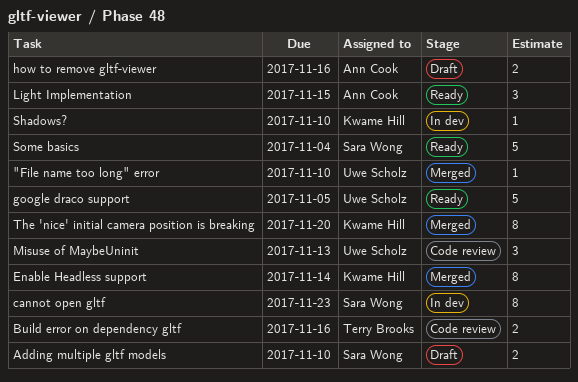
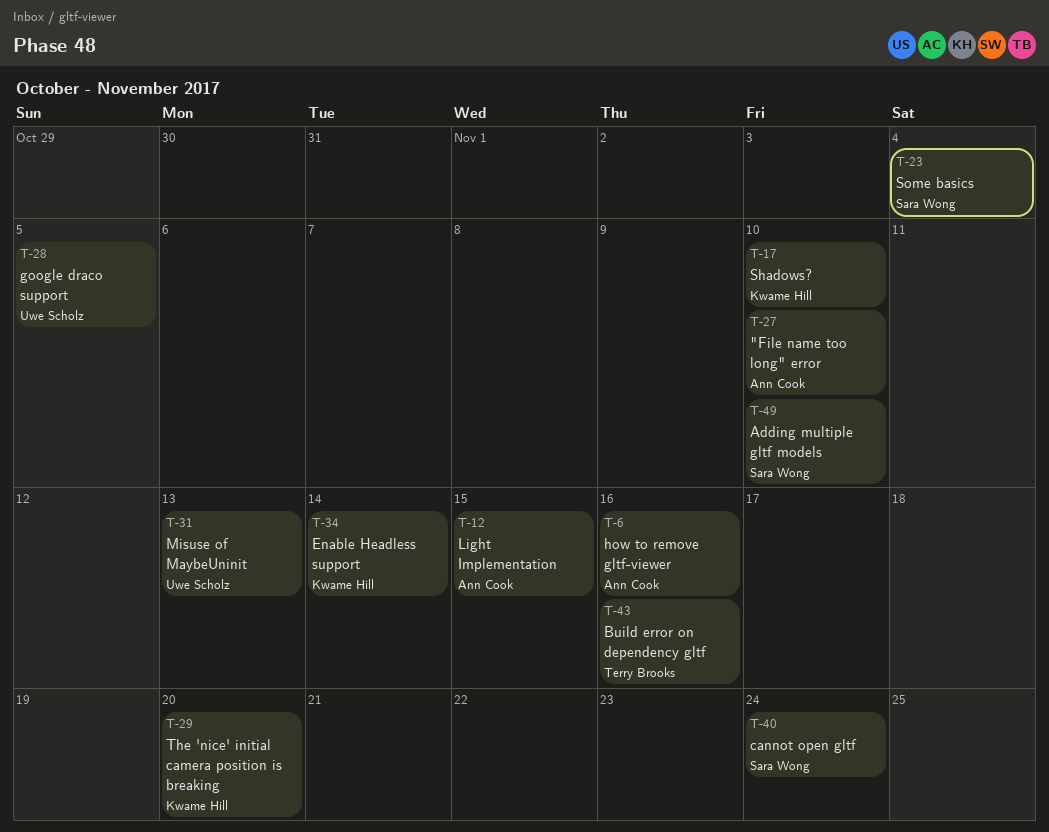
"File name too long" error, owner: Uwe Scholz -> Ann Cook
cannot open gltf, due: Nov 23 -> Nov 24

